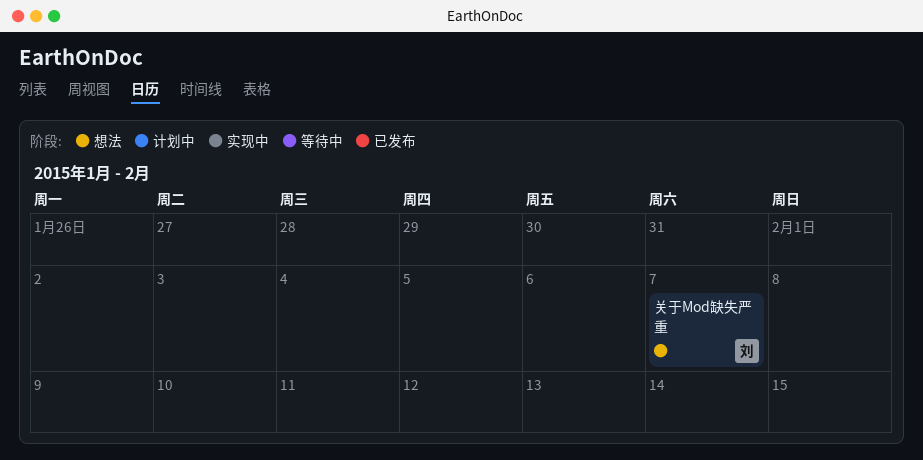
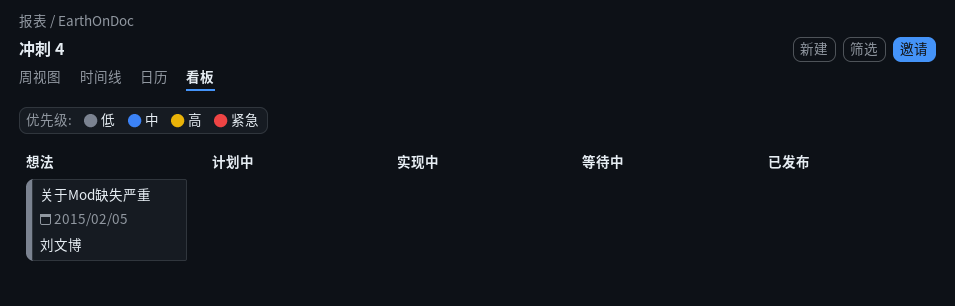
关于Mod缺失严重, due: Feb 7 -> Feb 5

